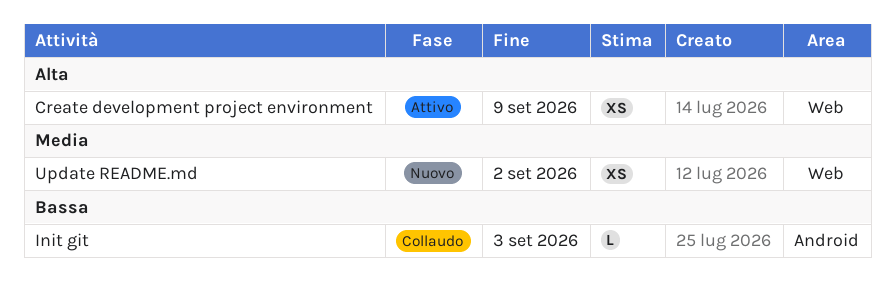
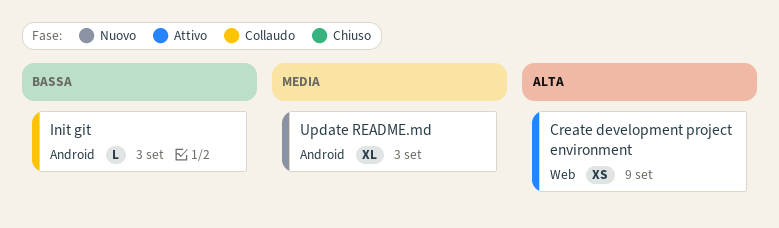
Update README.md, label: Web -> Android
Update README.md, estimate: XS -> XL
Update README.md, due: Sep 2 -> Sep 3

